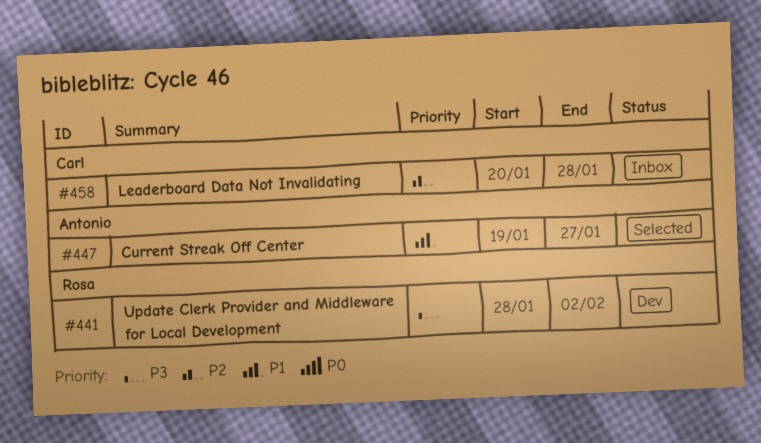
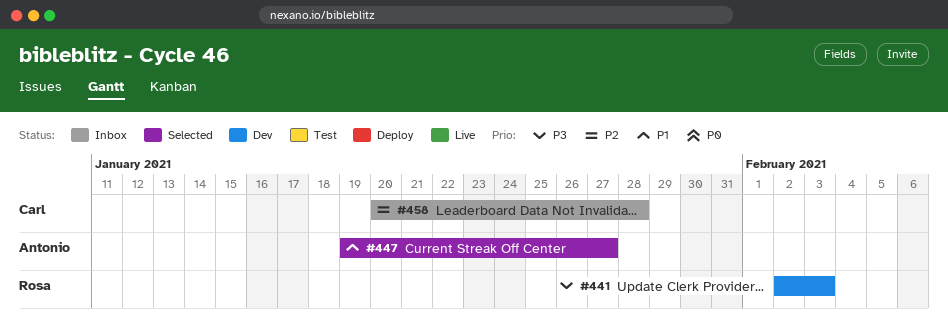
#441, start: Jan 28 -> Feb 2
#441, due: Feb 2 -> Feb 3

